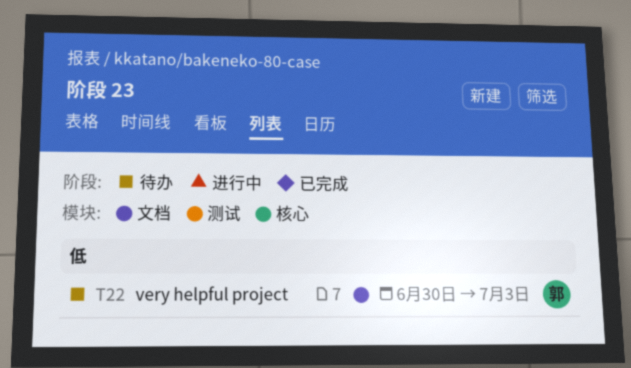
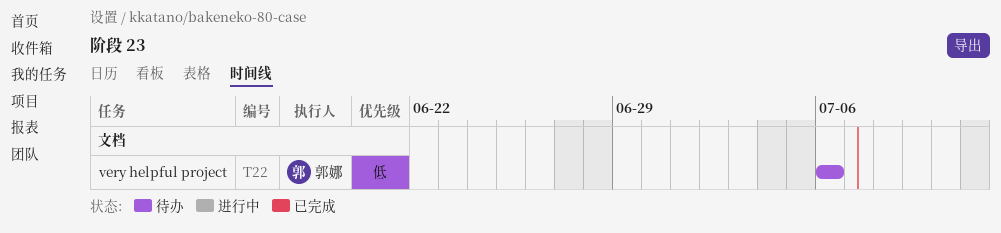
T22, start: Jun 30 -> Jul 6
T22, due: Jul 3 -> Jul 6

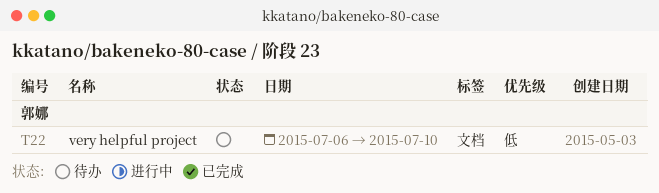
T22, due: Jul 6 -> Jul 10

